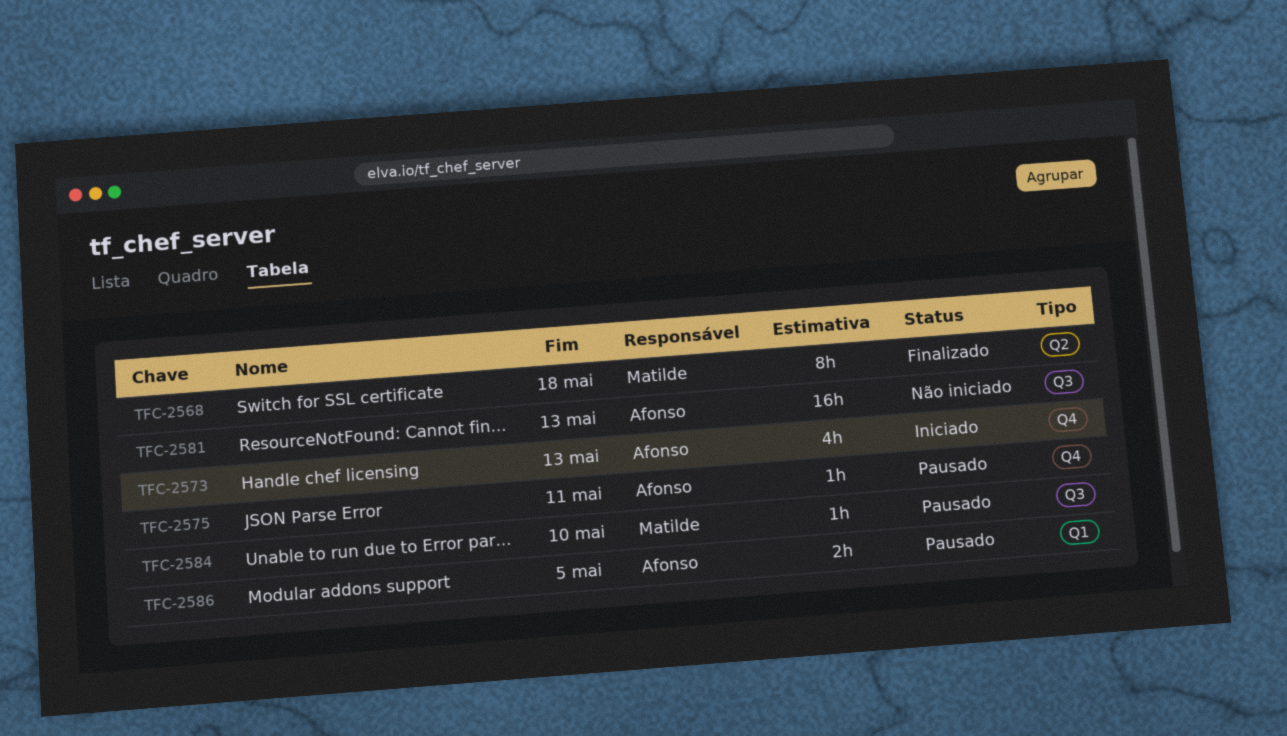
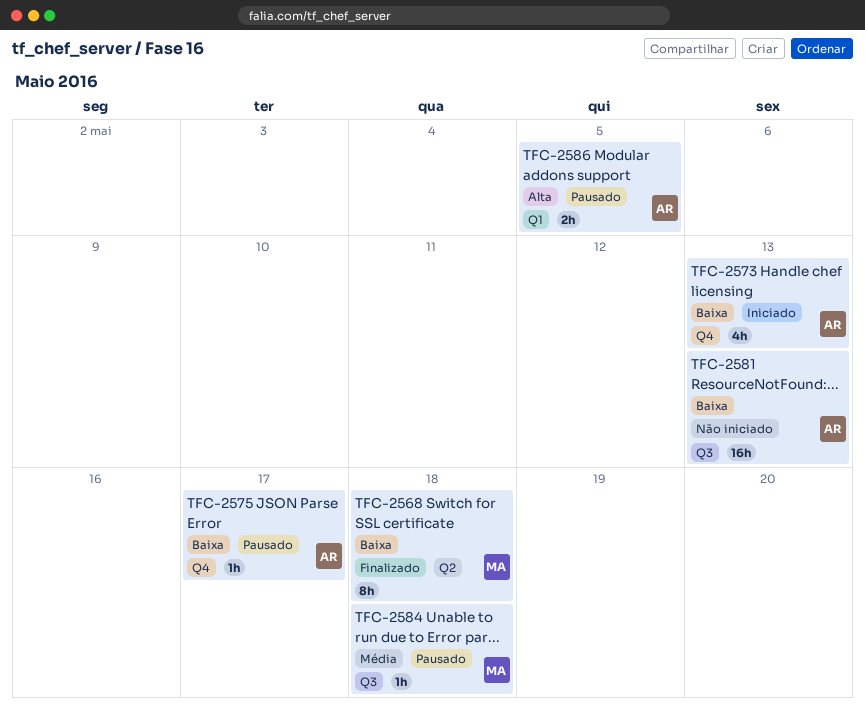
TFC-2575, due: May 11 -> May 17
TFC-2584, due: May 10 -> May 18

